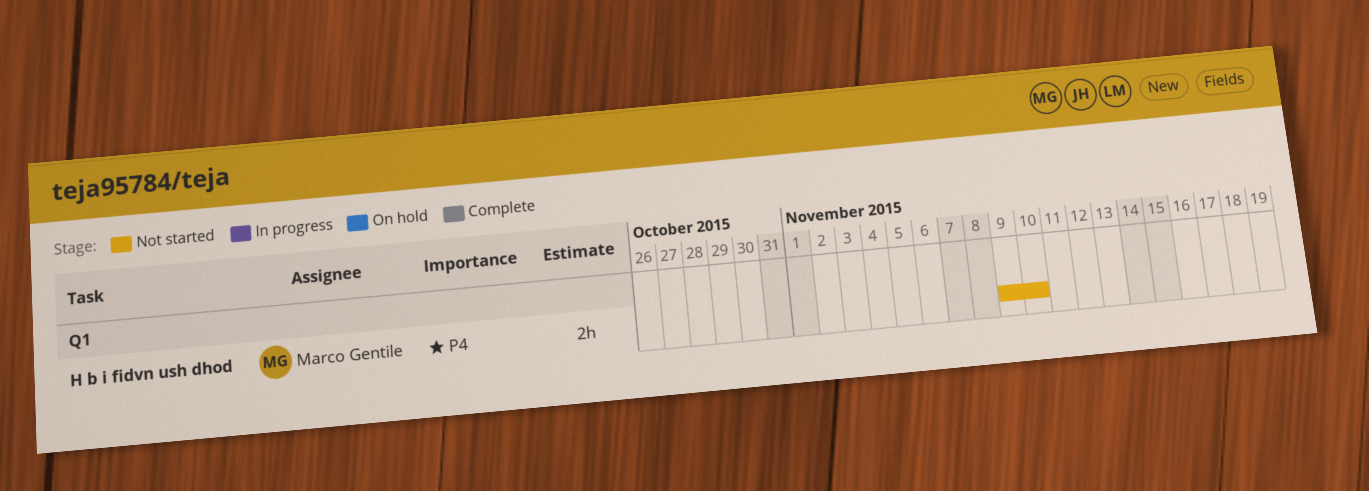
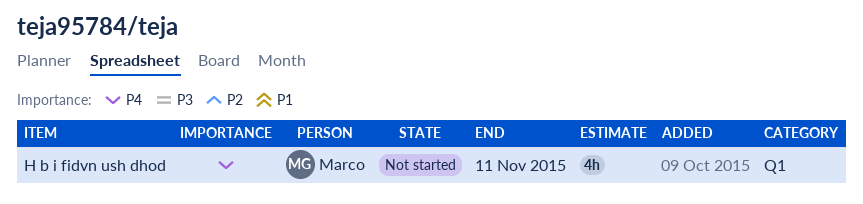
H b i fidvn ush dhod, estimate: 2h -> 4h
H b i fidvn ush dhod, due: Nov 10 -> Nov 11

